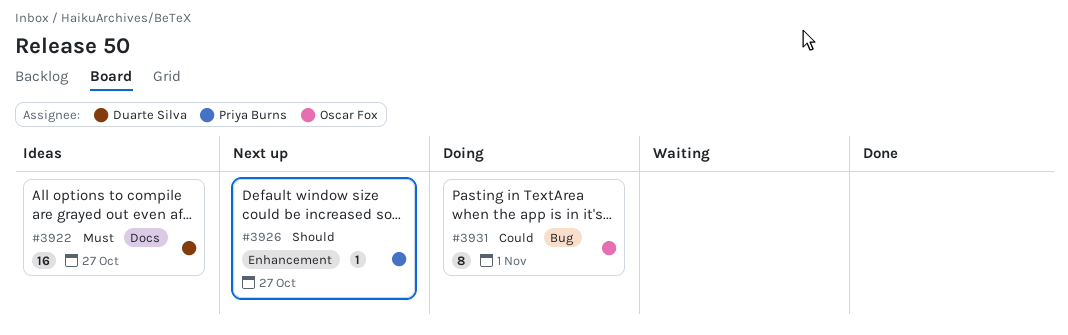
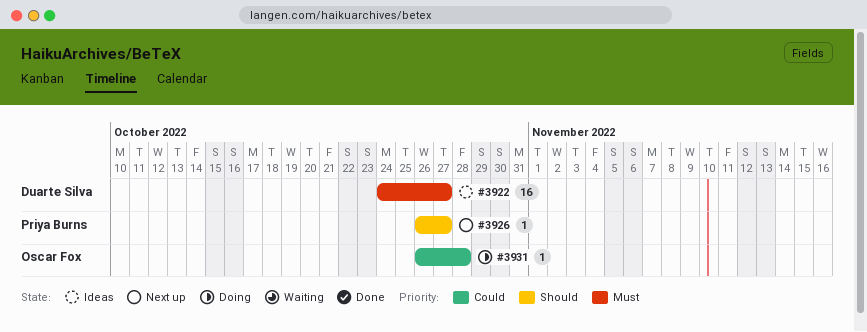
#3931, estimate: 8 -> 1
#3931, due: Nov 1 -> Oct 28

